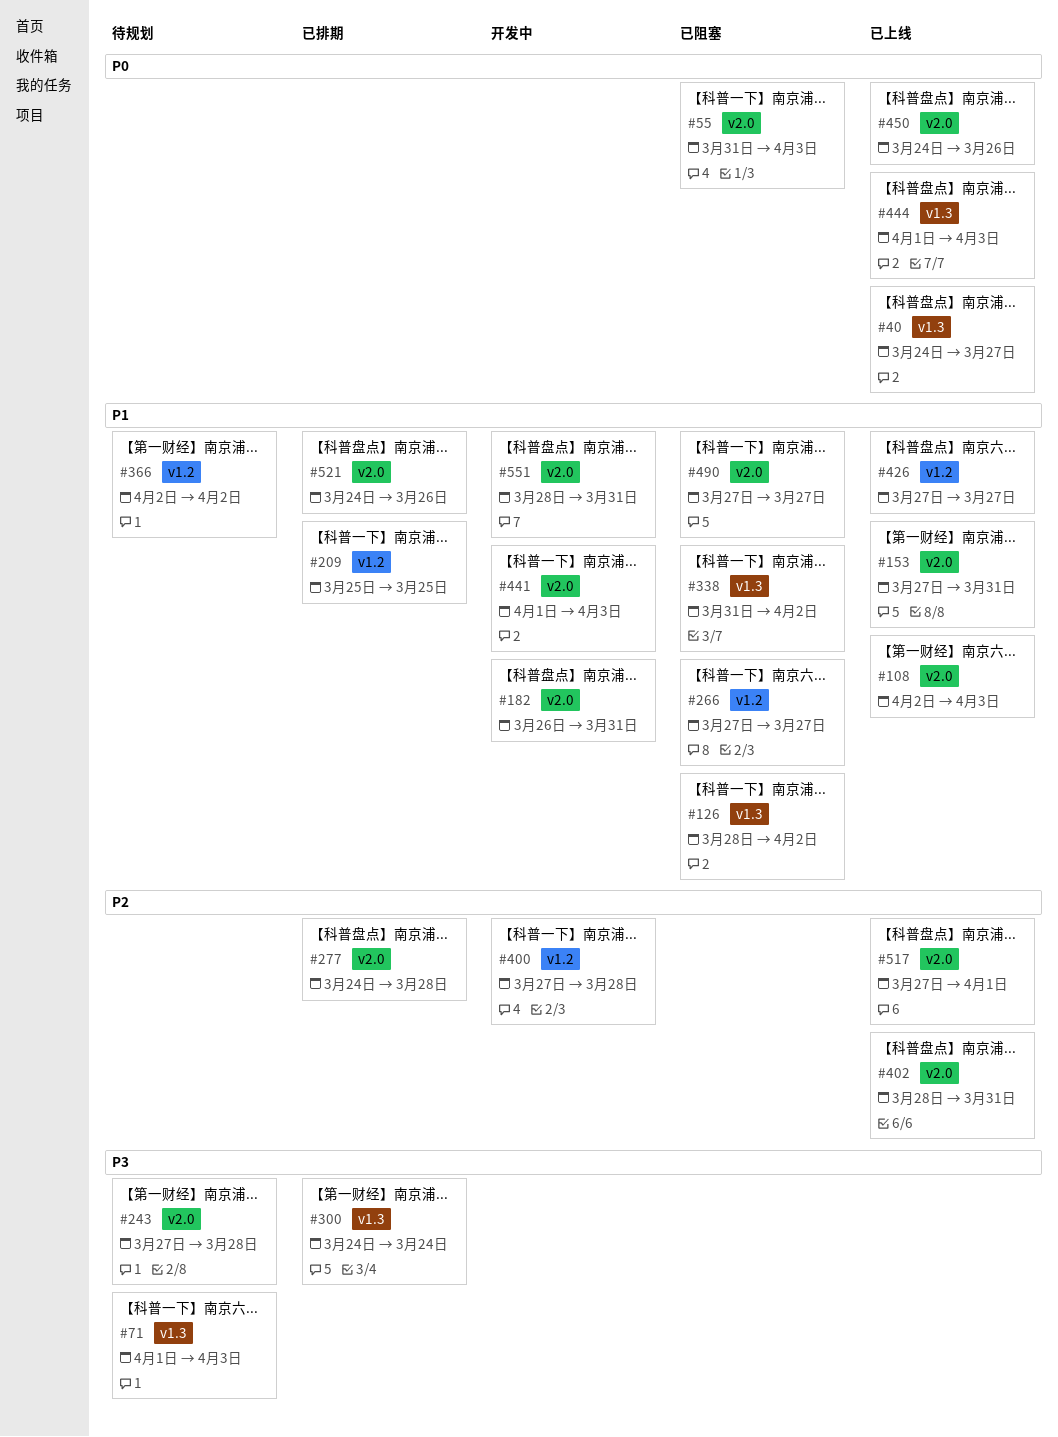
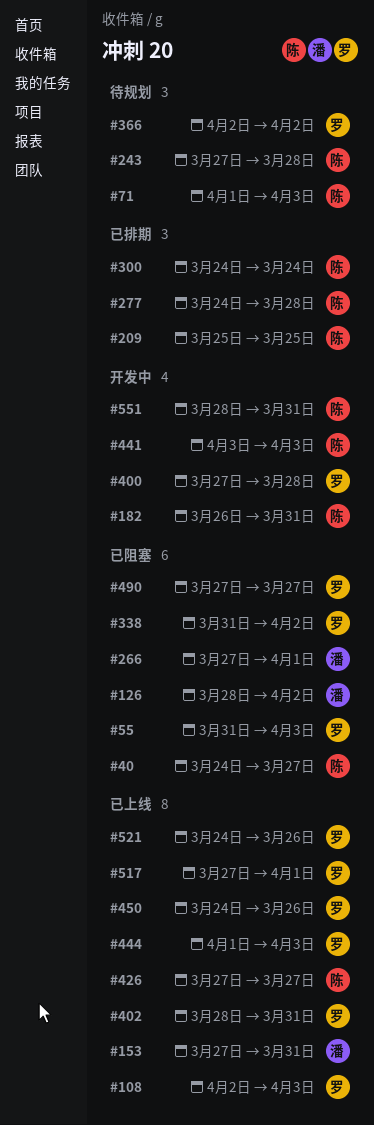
#40, status: 已上线 -> 已阻塞
#266, due: Mar 27 -> Apr 1
#441, start: Apr 1 -> Apr 3
#521, status: 已排期 -> 已上线

